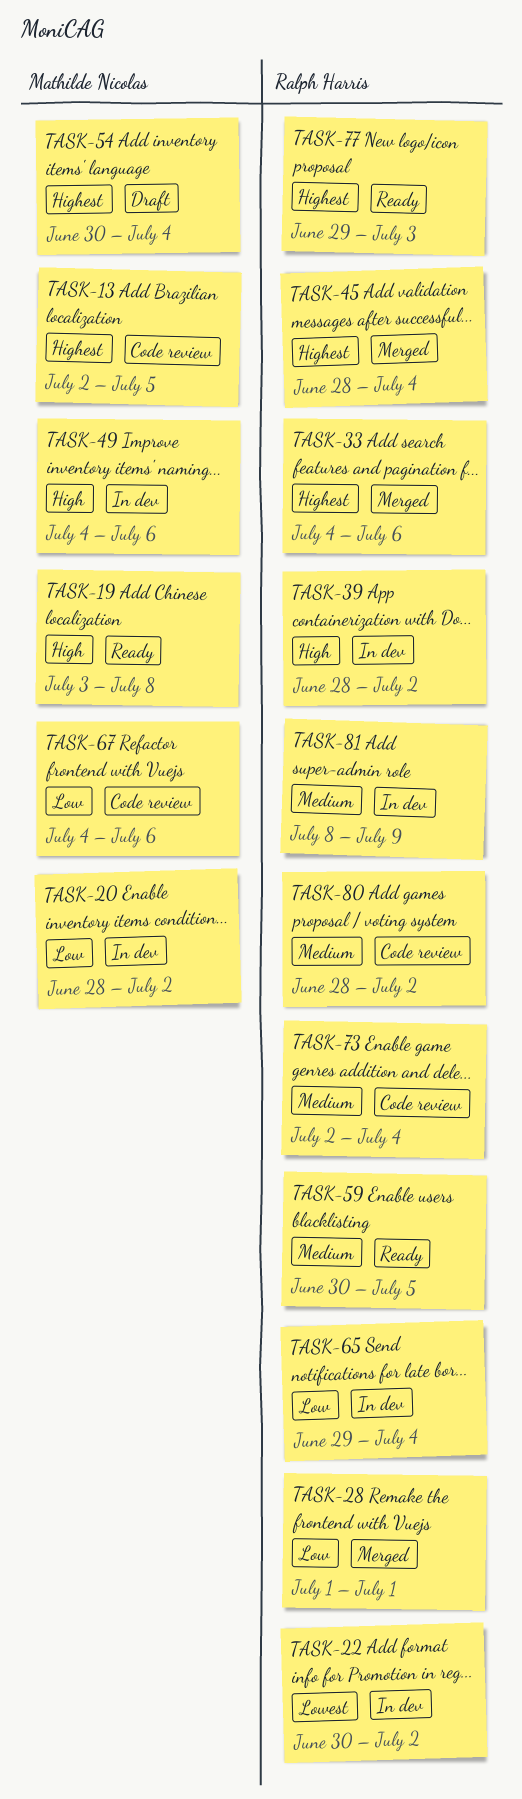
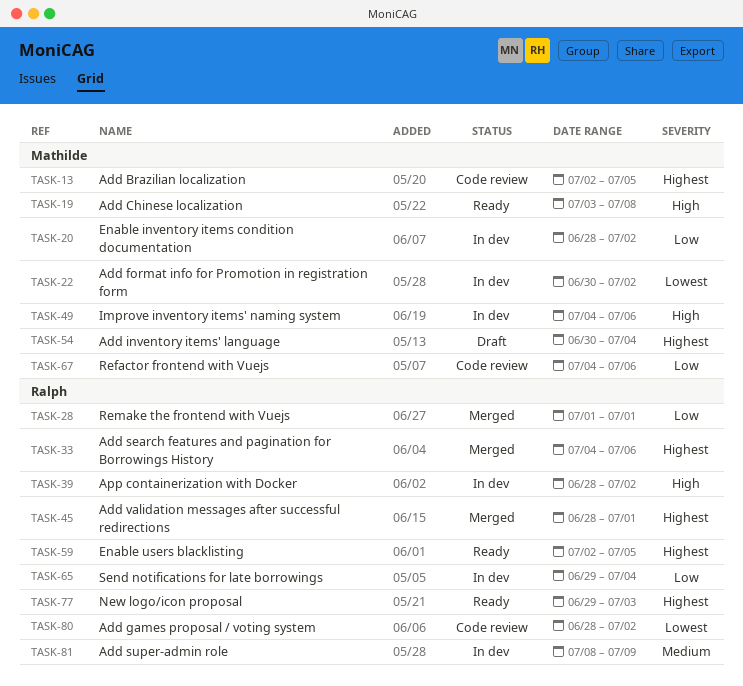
TASK-22, owner: Ralph Harris -> Mathilde Nicolas
TASK-45, due: Jul 4 -> Jul 1
TASK-59, priority: Medium -> Highest
TASK-59, start: Jun 30 -> Jul 2
TASK-73: present -> none
TASK-80, priority: Medium -> Lowest

